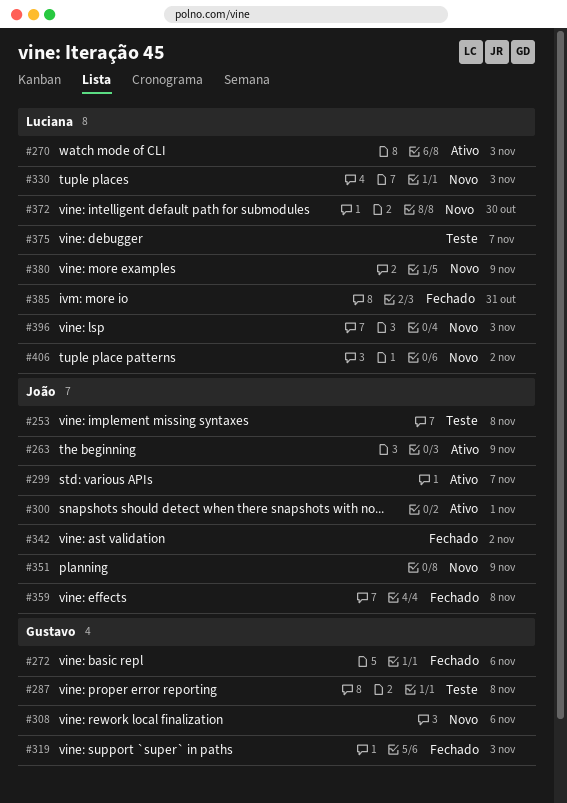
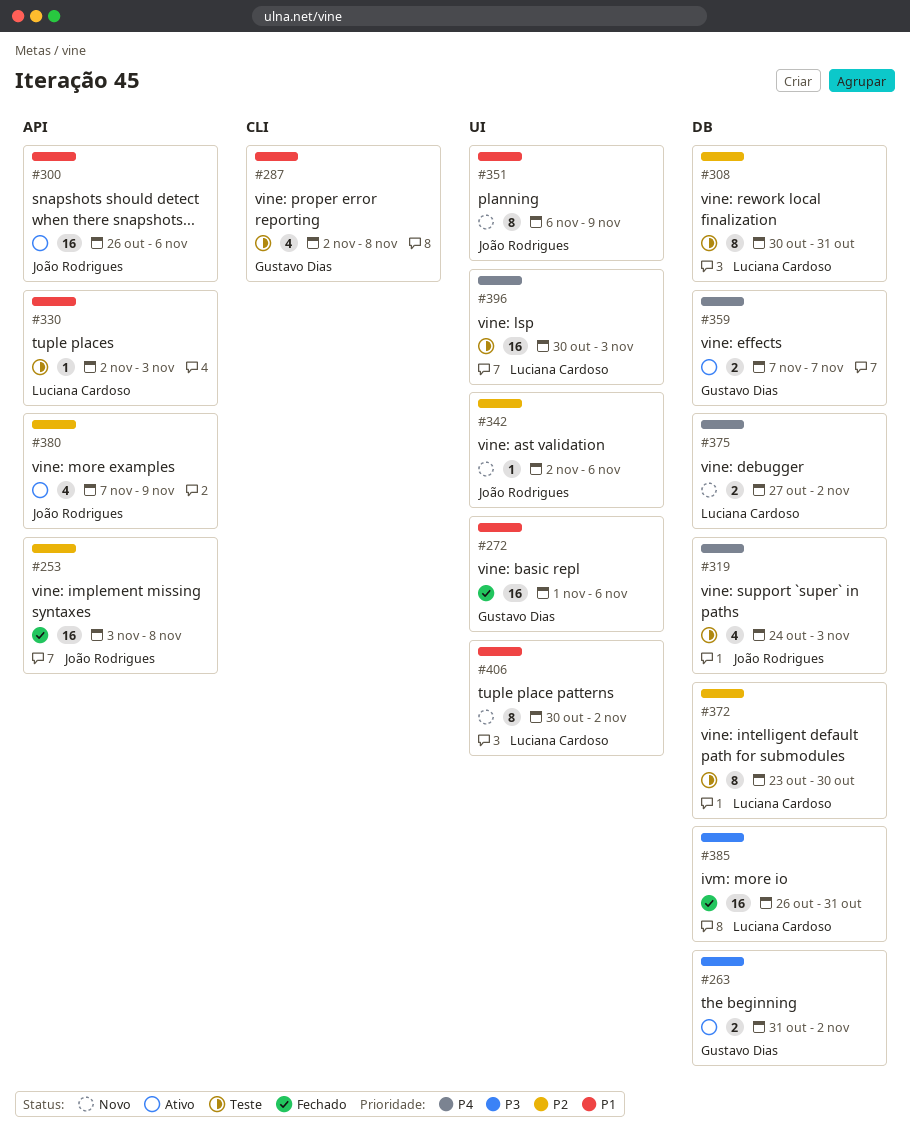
#253, status: Teste -> Fechado
#263, owner: João Rodrigues -> Gustavo Dias
#263, due: Nov 9 -> Nov 2
#270: present -> none
#299: present -> none
#300, due: Nov 1 -> Nov 6
#308, status: Novo -> Teste
#308, owner: Gustavo Dias -> Luciana Cardoso
#308, due: Nov 6 -> Oct 31
#319, status: Fechado -> Teste
#319, owner: Gustavo Dias -> João Rodrigues
#330, status: Novo -> Teste
#342, status: Fechado -> Novo
#342, due: Nov 2 -> Nov 6
#359, status: Fechado -> Ativo
#359, owner: João Rodrigues -> Gustavo Dias
#359, due: Nov 8 -> Nov 7
#372, status: Novo -> Teste
#375, status: Teste -> Novo
#375, due: Nov 7 -> Nov 2
#380, status: Novo -> Ativo
#380, owner: Luciana Cardoso -> João Rodrigues
#396, status: Novo -> Teste

